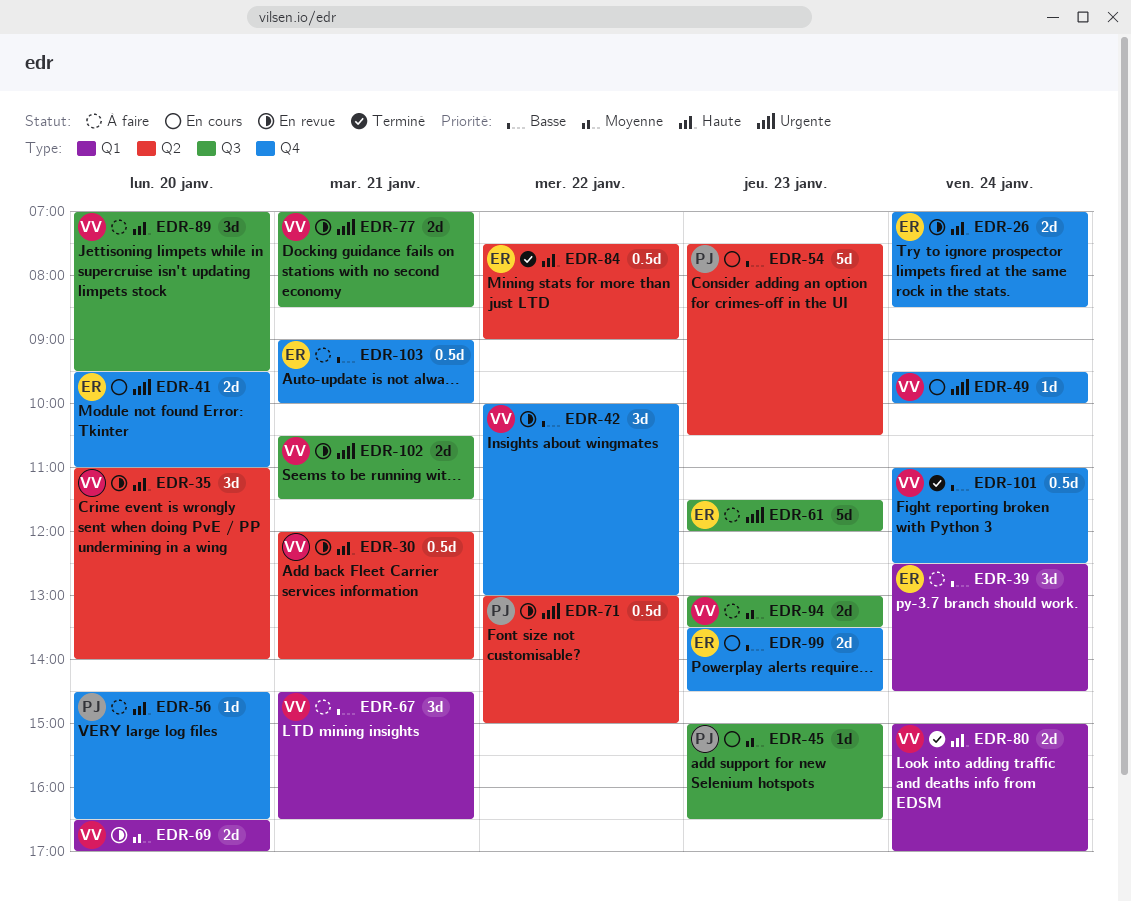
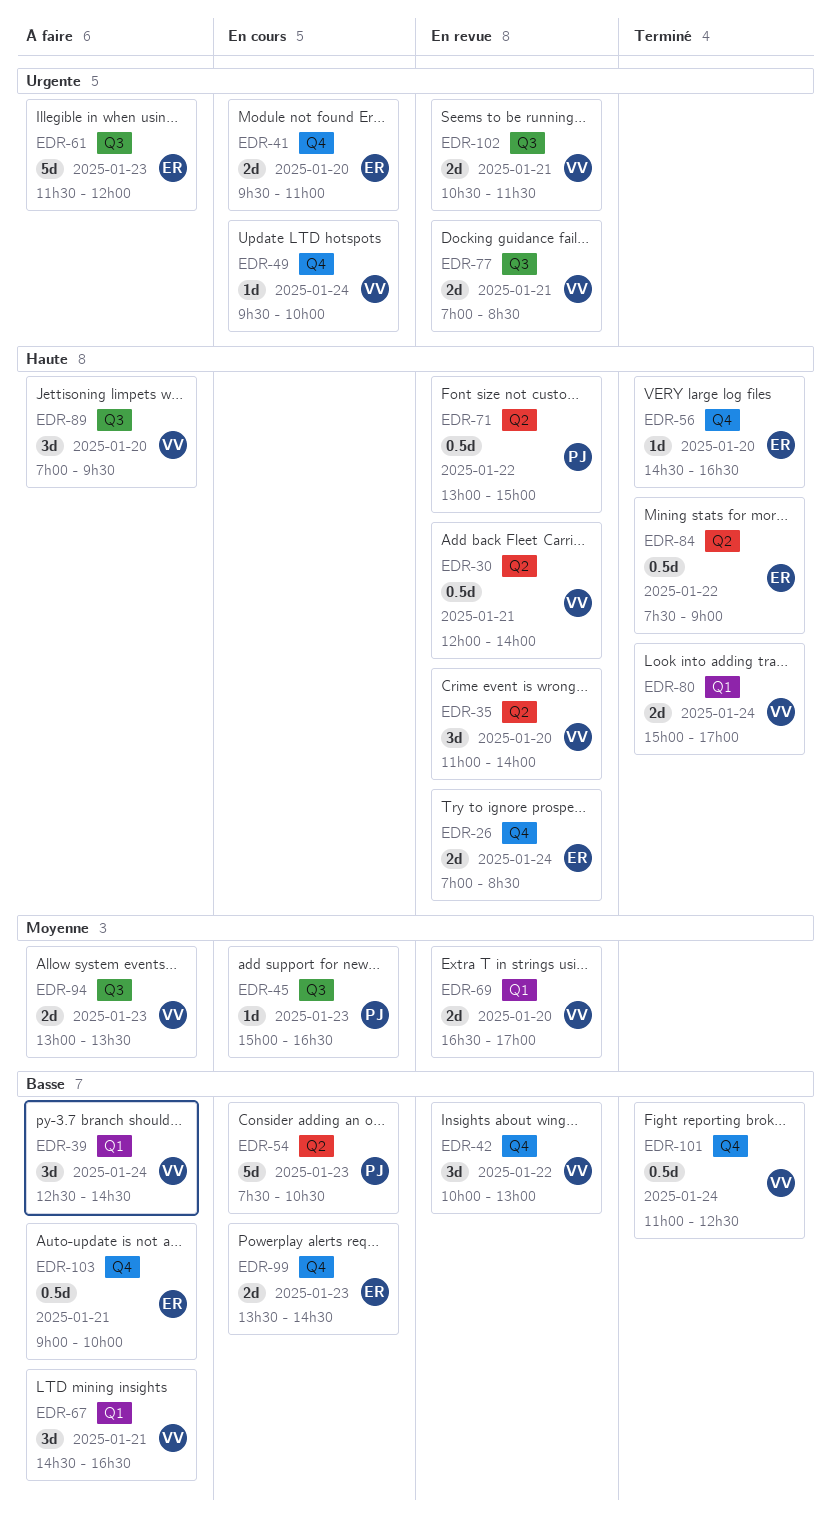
EDR-39, owner: ER -> VV
EDR-56, status: À faire -> Terminé
EDR-56, owner: PJ -> ER
EDR-71, priority: Urgente -> Haute

